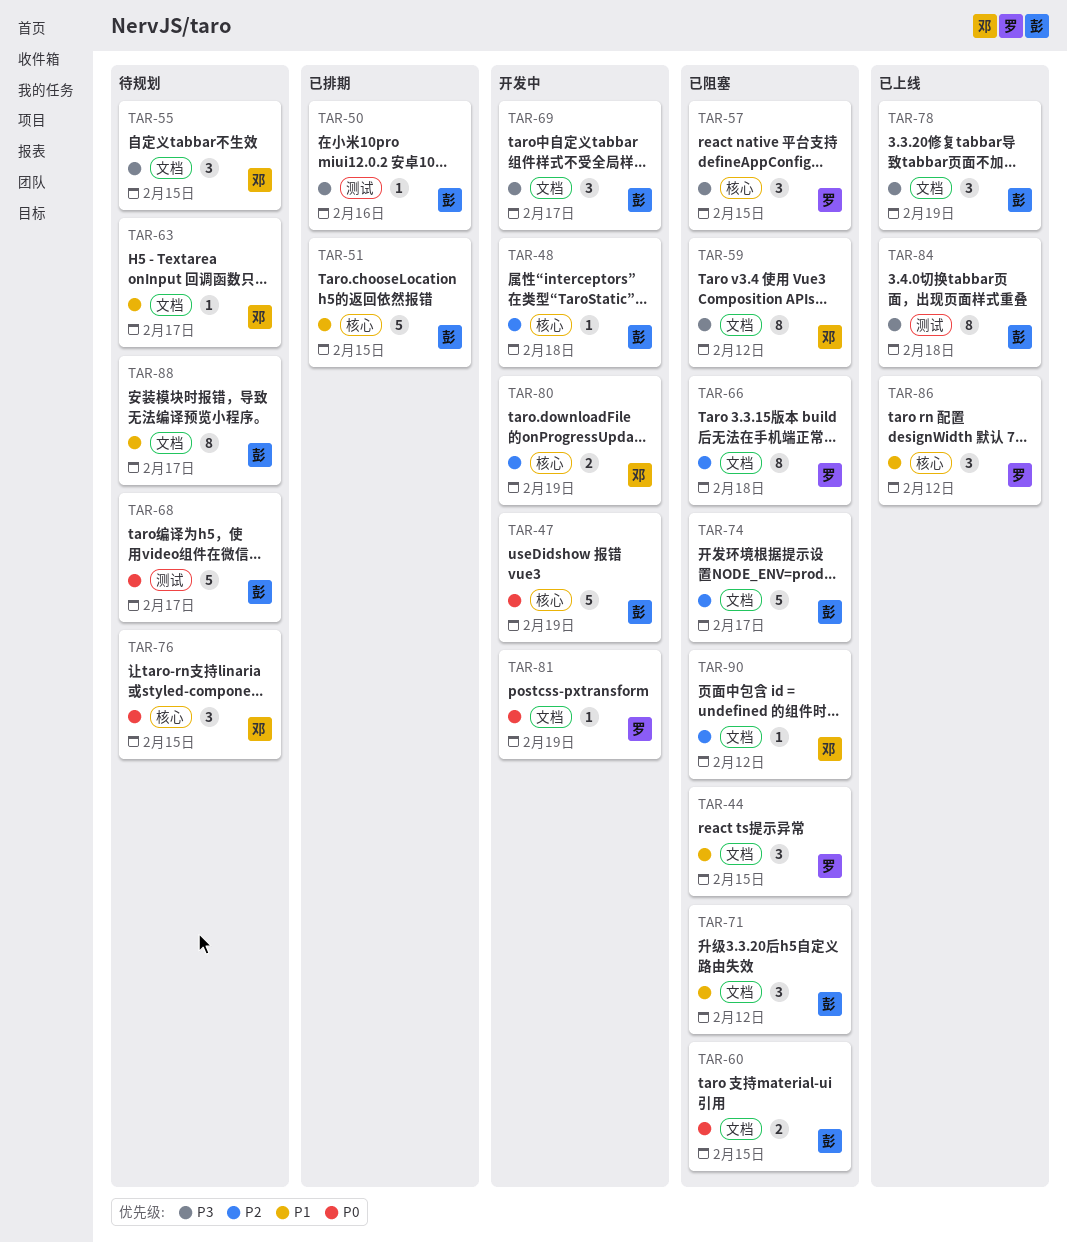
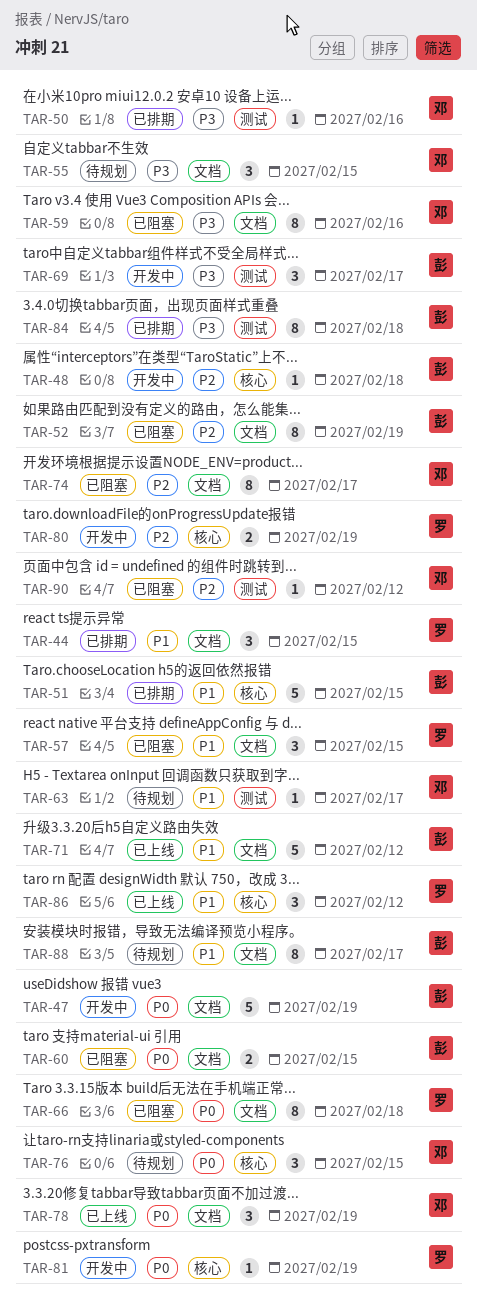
TAR-44, status: 已阻塞 -> 已排期
TAR-47, label: 核心 -> 文档
TAR-50, owner: 彭 -> 邓
TAR-52: none -> present
TAR-57, priority: P3 -> P1
TAR-57, label: 核心 -> 文档
TAR-59, due: Feb 12 -> Feb 16
TAR-63, label: 文档 -> 测试
TAR-66, priority: P2 -> P0
TAR-68: present -> none
TAR-69, label: 文档 -> 测试
TAR-71, status: 已阻塞 -> 已上线
TAR-71, estimate: 3 -> 5
TAR-74, owner: 彭 -> 邓
TAR-74, estimate: 5 -> 8
TAR-78, owner: 彭 -> 邓
TAR-78, priority: P3 -> P0
TAR-80, owner: 邓 -> 罗
TAR-81, label: 文档 -> 核心
TAR-84, status: 已上线 -> 已排期
TAR-90, label: 文档 -> 测试

